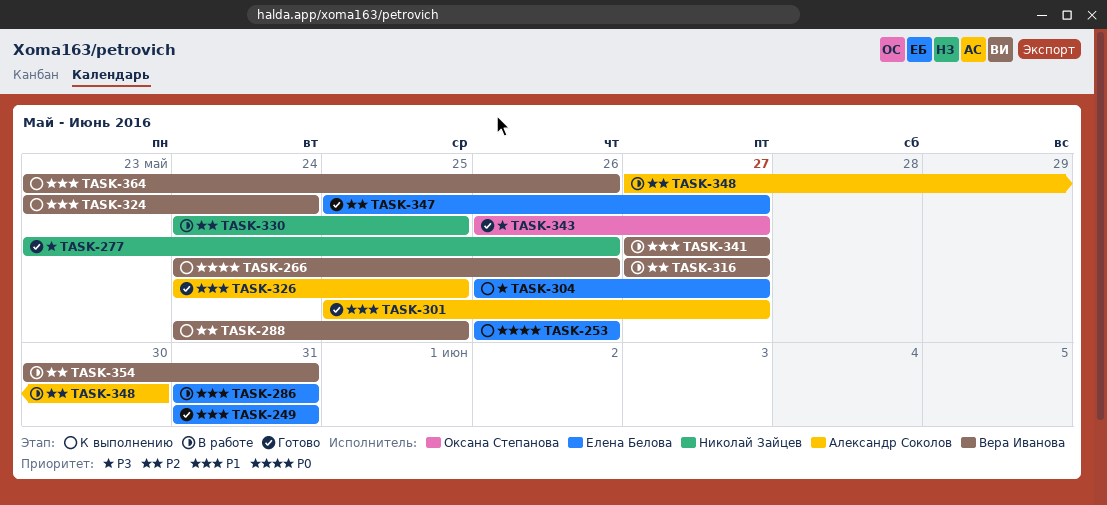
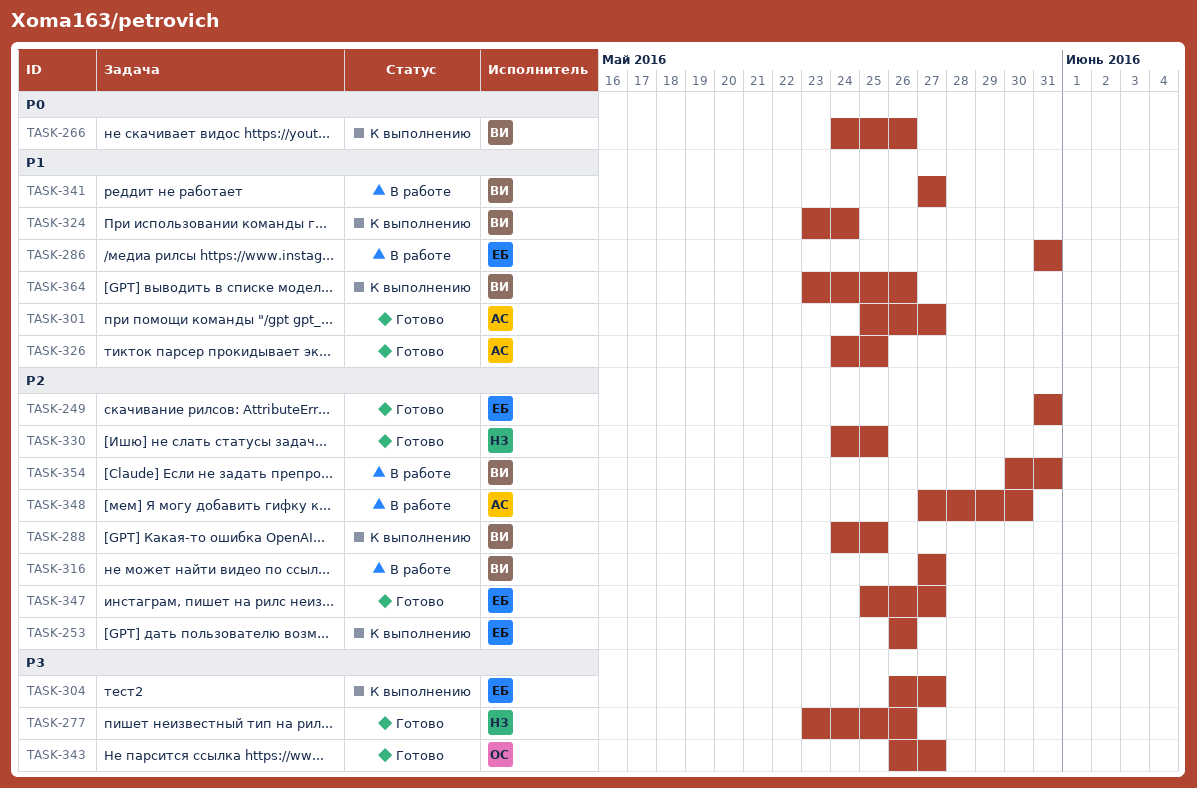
TASK-249, priority: P1 -> P2
TASK-253, priority: P0 -> P2
TASK-330, status: В работе -> Готово

